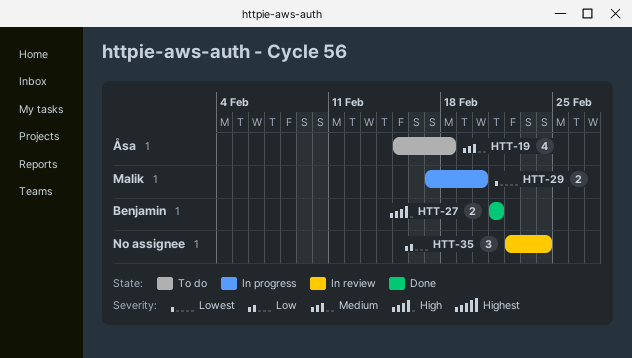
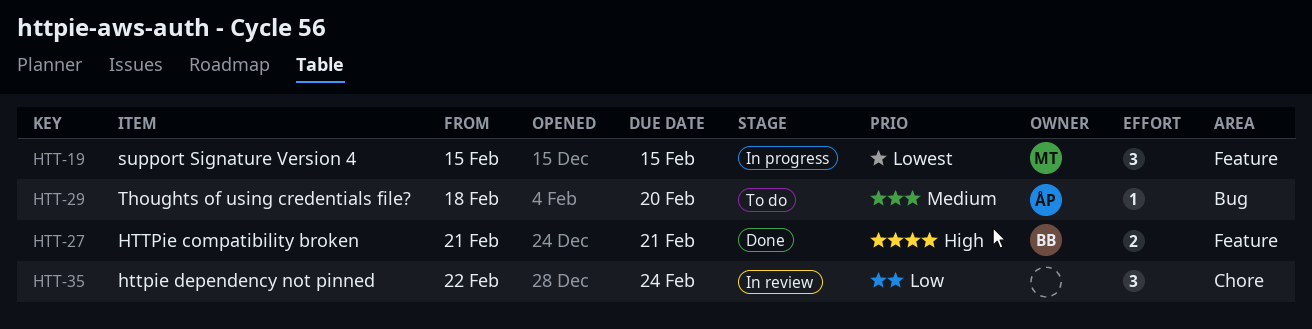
HTT-19, status: To do -> In progress
HTT-19, owner: Åsa -> Malik
HTT-19, priority: Medium -> Lowest
HTT-19, estimate: 4 -> 3
HTT-19, due: Feb 18 -> Feb 15
HTT-29, status: In progress -> To do
HTT-29, owner: Malik -> Åsa
HTT-29, priority: Lowest -> Medium
HTT-29, estimate: 2 -> 1
HTT-29, start: Feb 17 -> Feb 18

